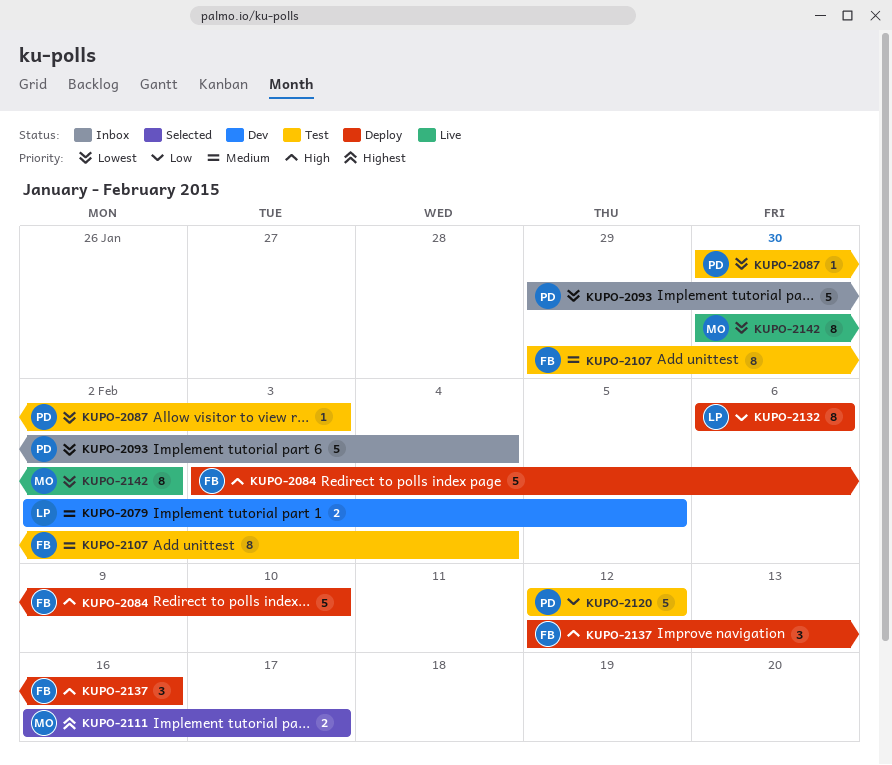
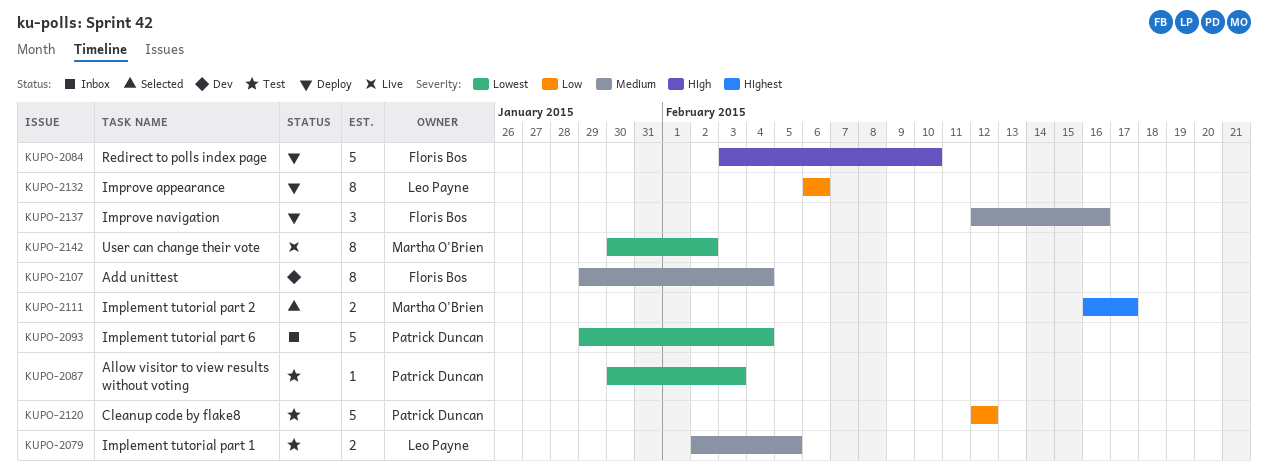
KUPO-2079, status: Dev -> Test
KUPO-2107, status: Test -> Dev
KUPO-2137, priority: High -> Medium

